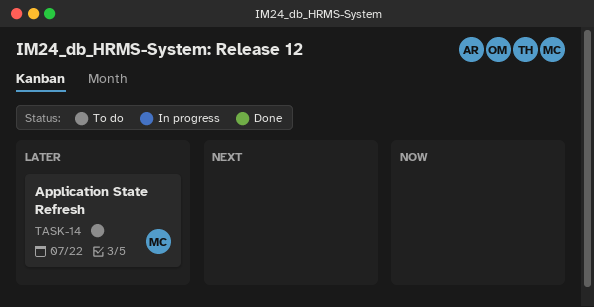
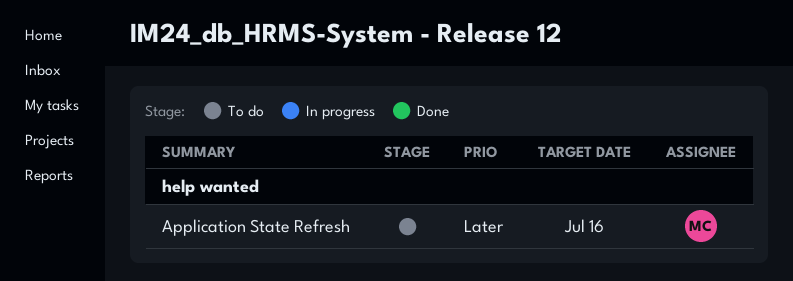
Application State Refresh, due: Jul 22 -> Jul 16

